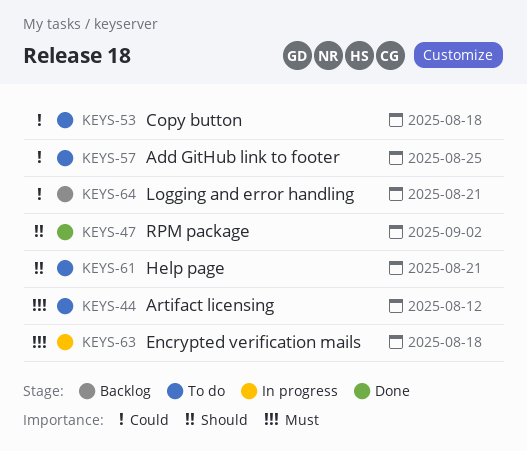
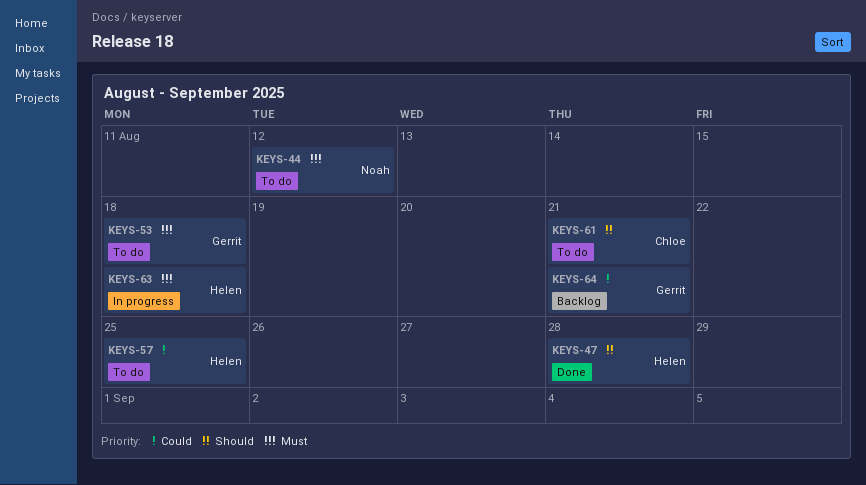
KEYS-47, due: Sep 2 -> Aug 28
KEYS-53, priority: Could -> Must

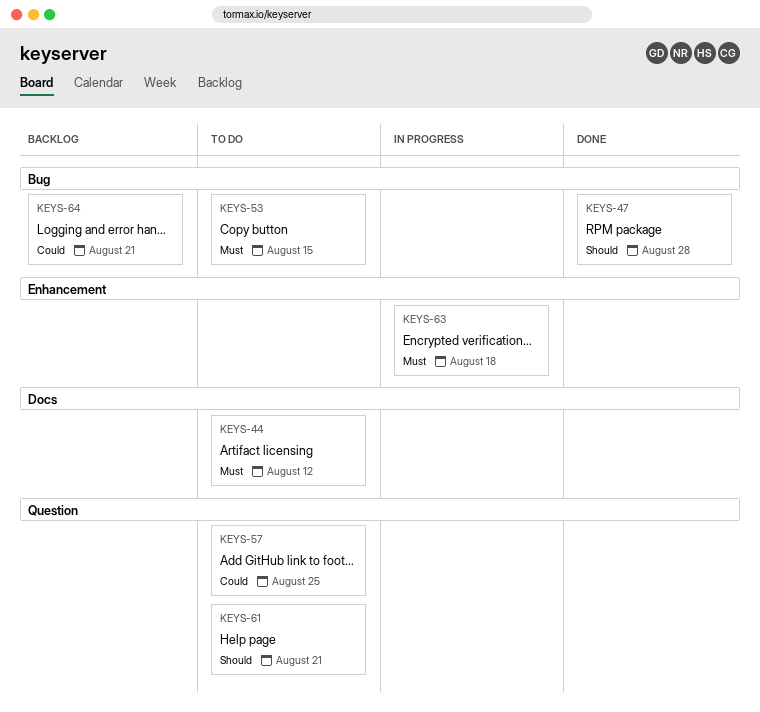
KEYS-53, due: Aug 18 -> Aug 15

